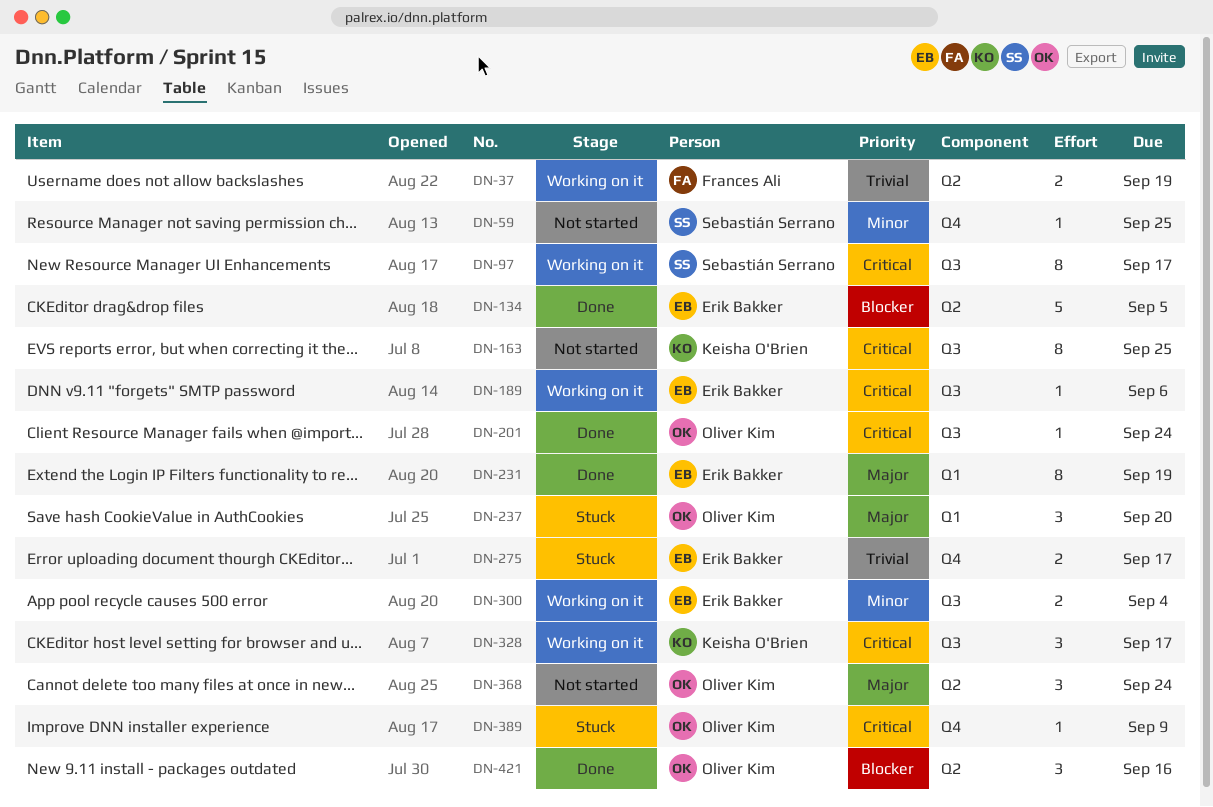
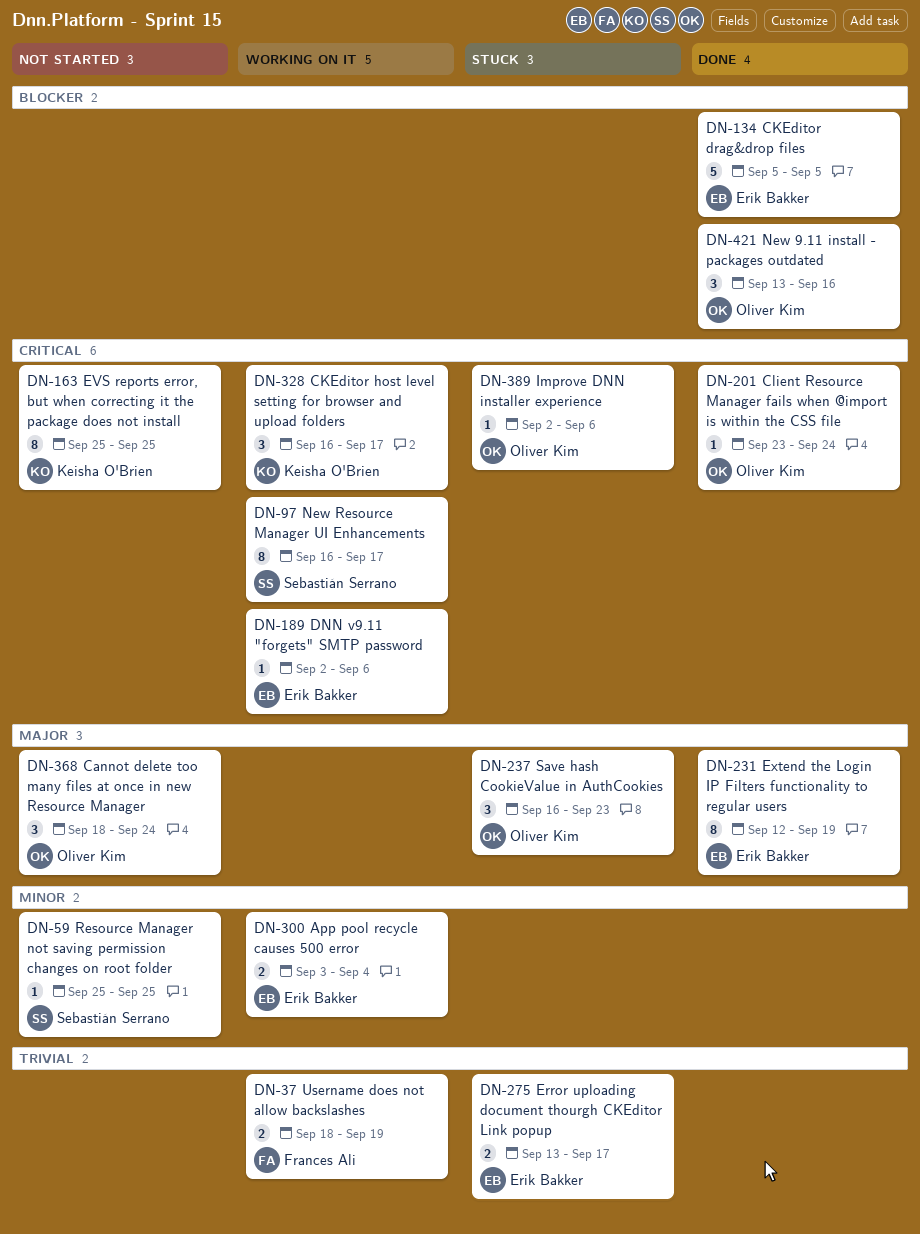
DN-237, due: Sep 20 -> Sep 23
DN-389, due: Sep 9 -> Sep 6

